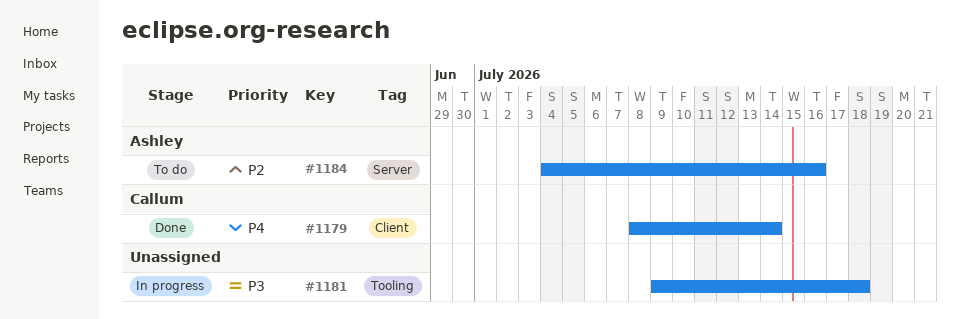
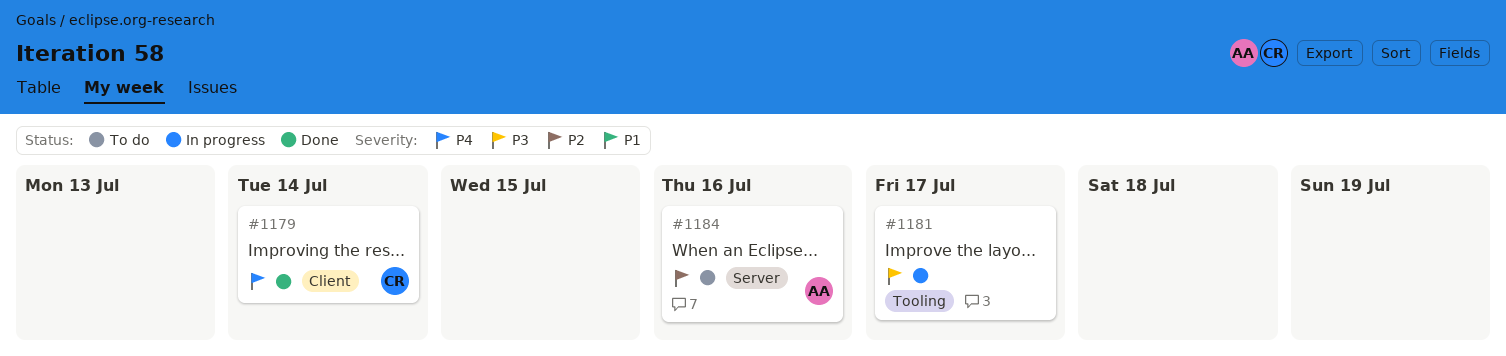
#1181, due: Jul 18 -> Jul 17

